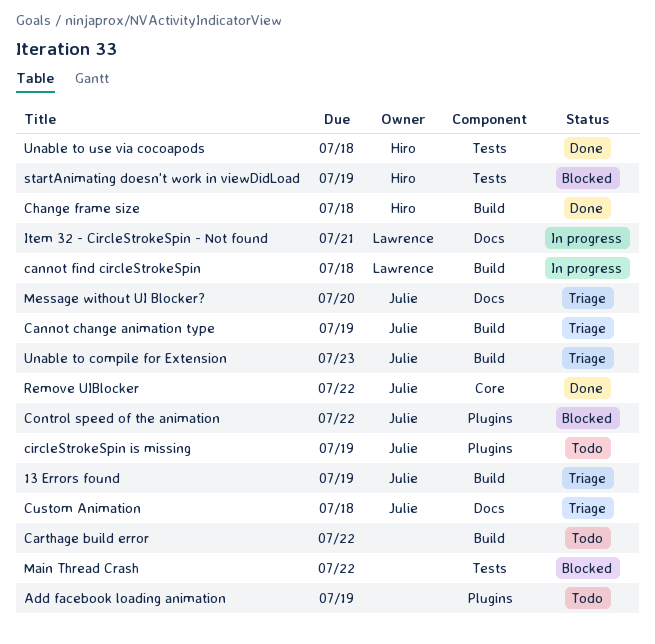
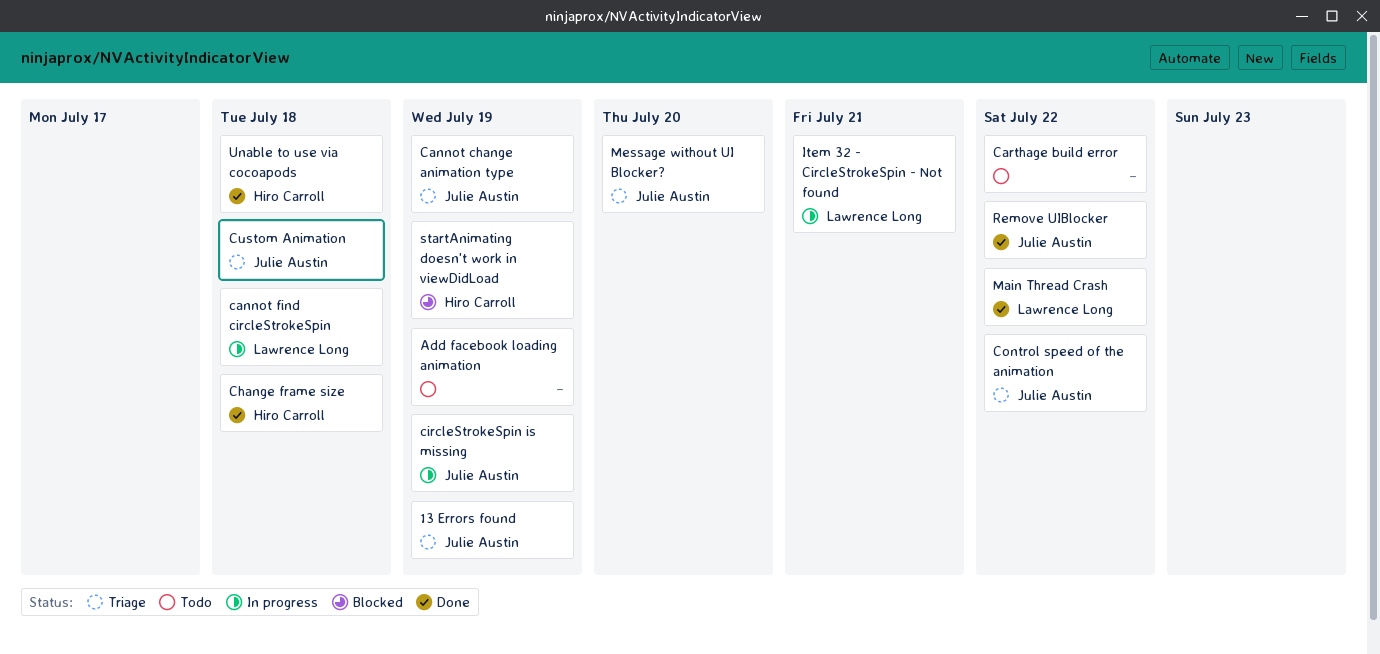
circleStrokeSpin is missing, status: Todo -> In progress
Control speed of the animation, status: Blocked -> Triage
Main Thread Crash, status: Blocked -> Done
Main Thread Crash, owner: none -> Lawrence Long
Unable to compile for Extension: present -> none

